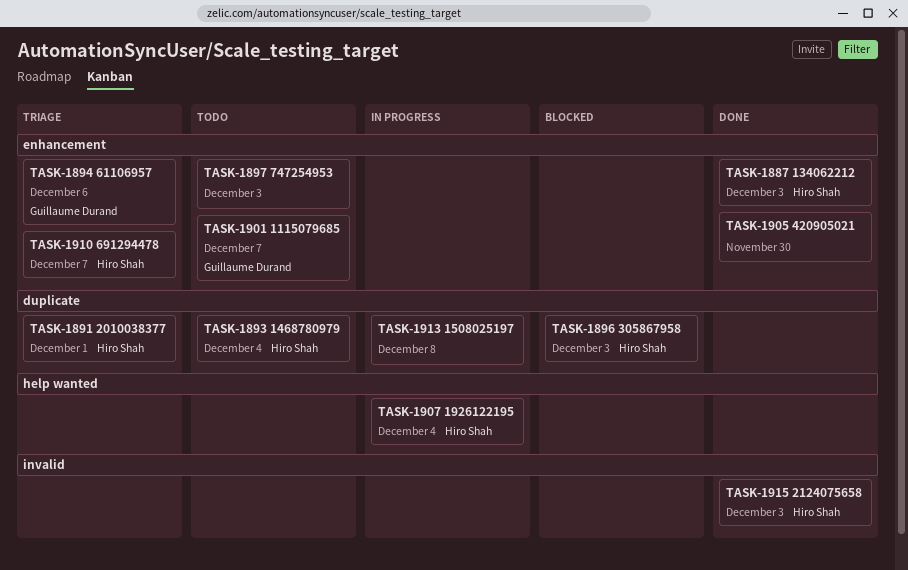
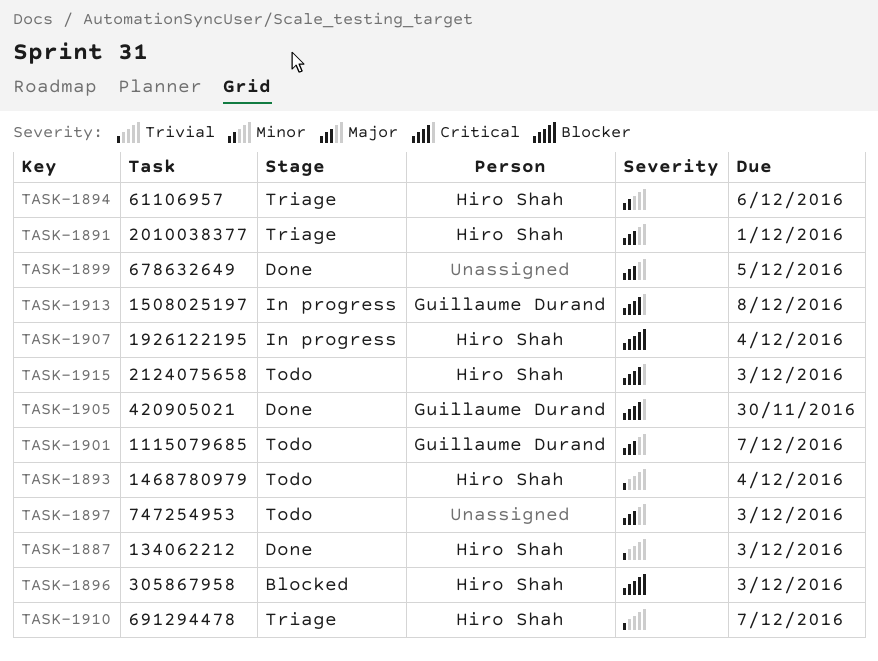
TASK-1894, owner: Guillaume Durand -> Hiro Shah
TASK-1899: none -> present
TASK-1905, owner: none -> Guillaume Durand
TASK-1913, owner: none -> Guillaume Durand
TASK-1915, status: Done -> Todo

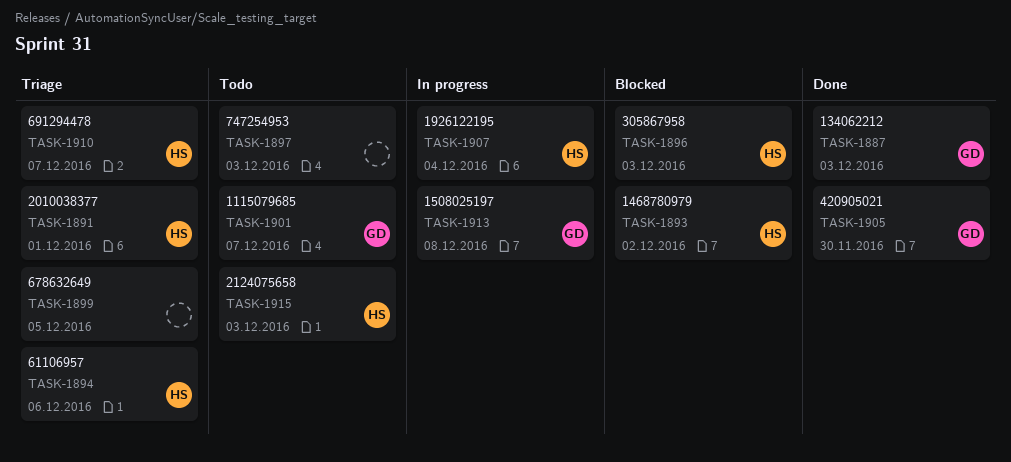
TASK-1887, owner: Hiro Shah -> Guillaume Durand
TASK-1893, status: Todo -> Blocked
TASK-1893, due: Dec 4 -> Dec 2
TASK-1899, status: Done -> Triage

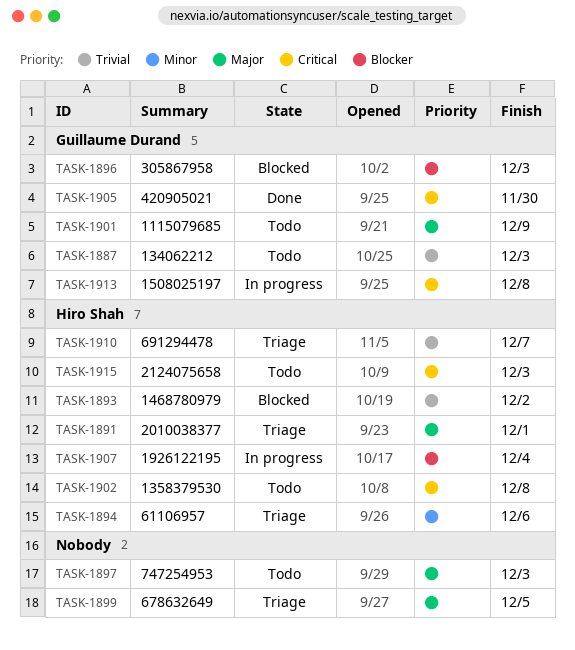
TASK-1887, status: Done -> Todo
TASK-1896, owner: Hiro Shah -> Guillaume Durand
TASK-1901, due: Dec 7 -> Dec 9
TASK-1902: none -> present

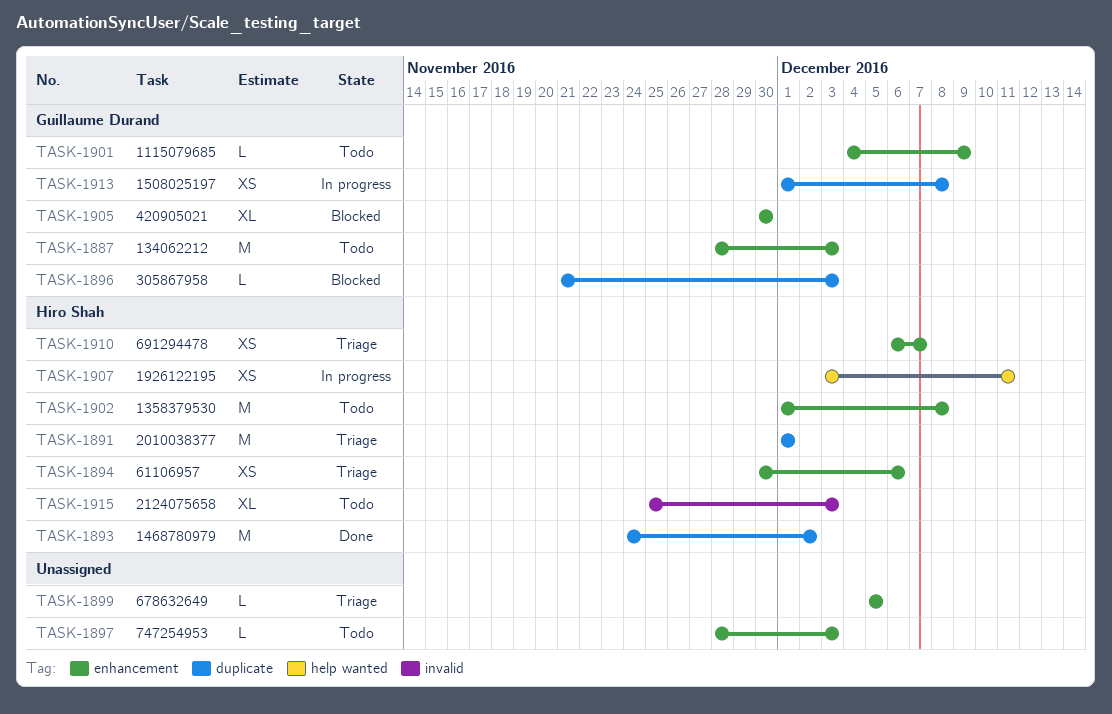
TASK-1893, status: Blocked -> Done
TASK-1905, status: Done -> Blocked
TASK-1907, due: Dec 4 -> Dec 11

